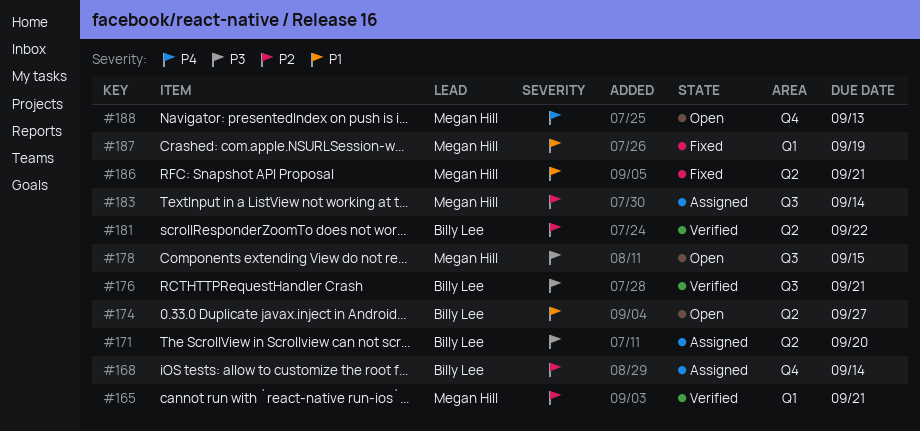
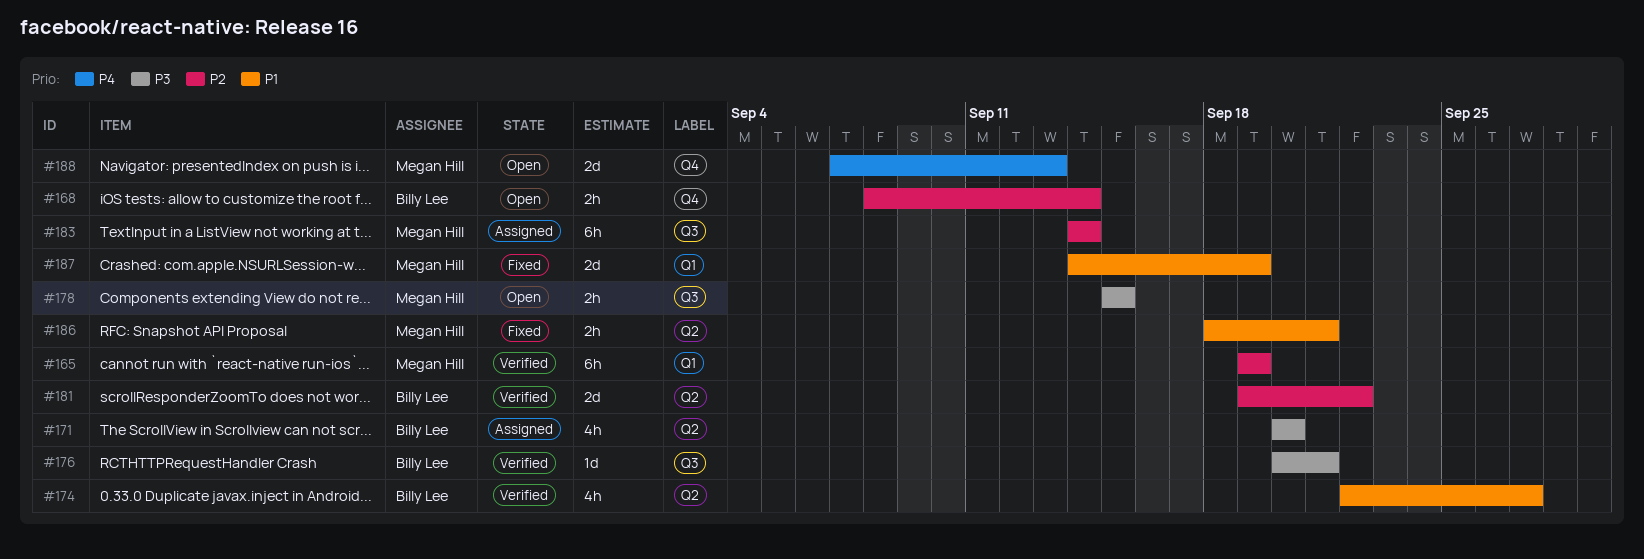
#165, due: Sep 21 -> Sep 19
#168, status: Assigned -> Open
#174, status: Open -> Verified

